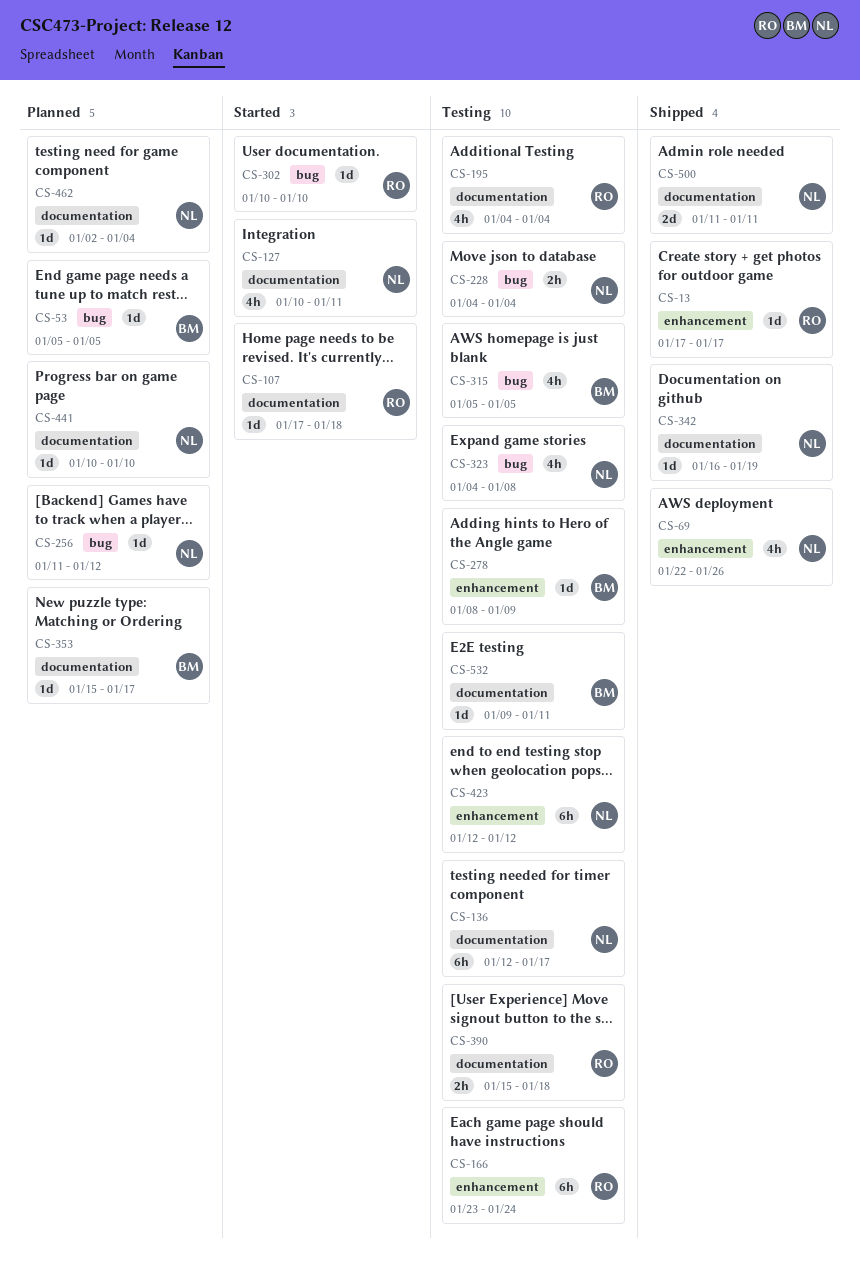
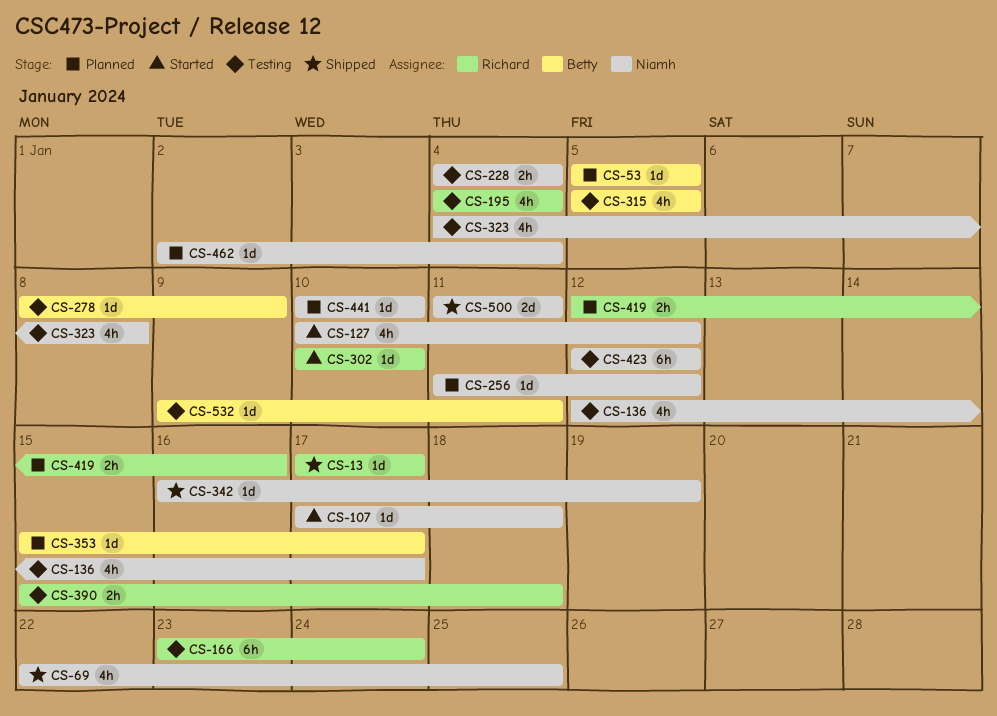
CS-69, due: Jan 26 -> Jan 25
CS-107, owner: Richard -> Niamh
CS-127, due: Jan 11 -> Jan 12
CS-136, estimate: 6h -> 4h
CS-419: none -> present

